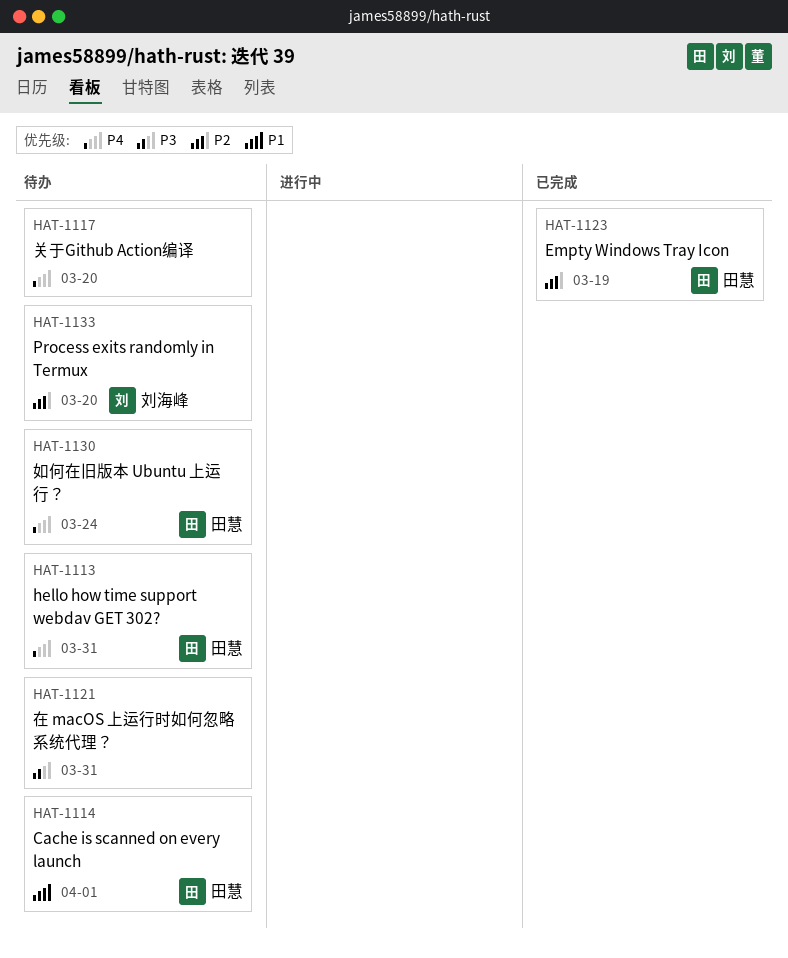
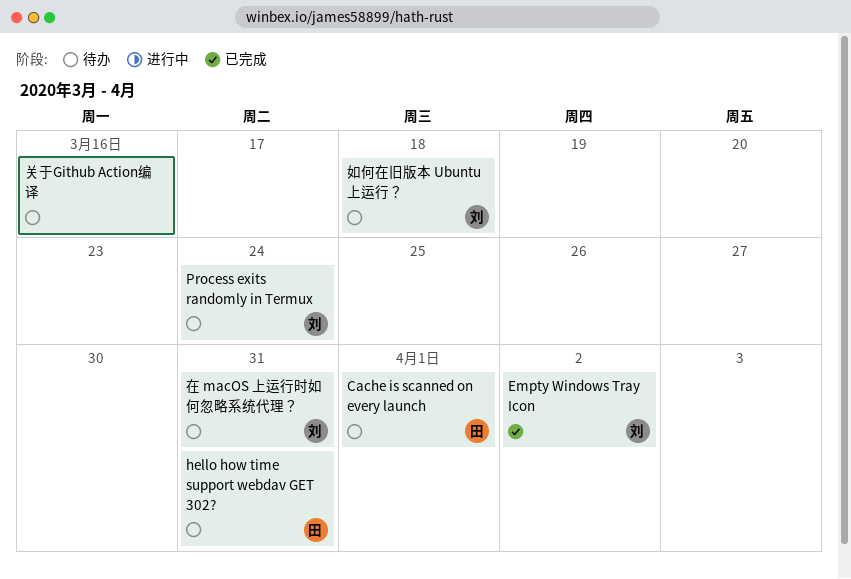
Empty Windows Tray Icon, owner: 田慧 -> 刘海峰
Empty Windows Tray Icon, due: Mar 19 -> Apr 2
Process exits randomly in Termux, due: Mar 20 -> Mar 24
关于Github Action编译, due: Mar 20 -> Mar 16
在 macOS 上运行时如何忽略系统代理？, owner: none -> 刘海峰
如何在旧版本 Ubuntu 上运行？, owner: 田慧 -> 刘海峰
如何在旧版本 Ubuntu 上运行？, due: Mar 24 -> Mar 18

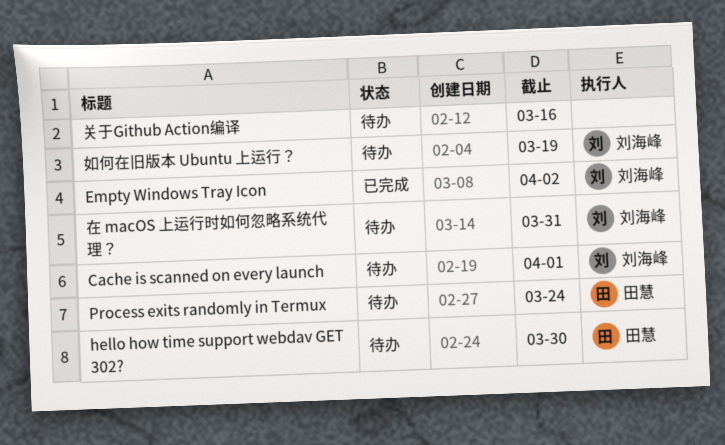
Cache is scanned on every launch, owner: 田慧 -> 刘海峰
hello how time support webdav GET 302?, due: Mar 31 -> Mar 30
Process exits randomly in Termux, owner: 刘海峰 -> 田慧
如何在旧版本 Ubuntu 上运行？, due: Mar 18 -> Mar 19

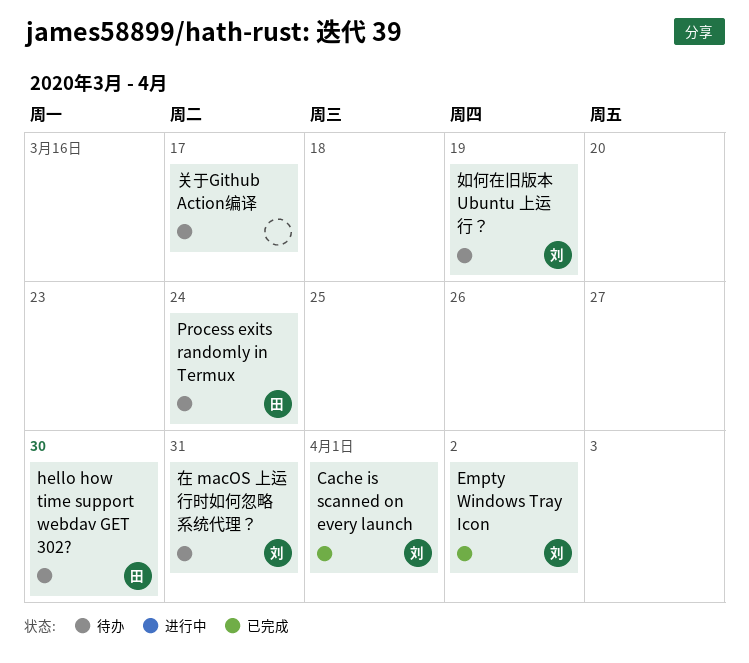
Cache is scanned on every launch, status: 待办 -> 已完成
关于Github Action编译, due: Mar 16 -> Mar 17

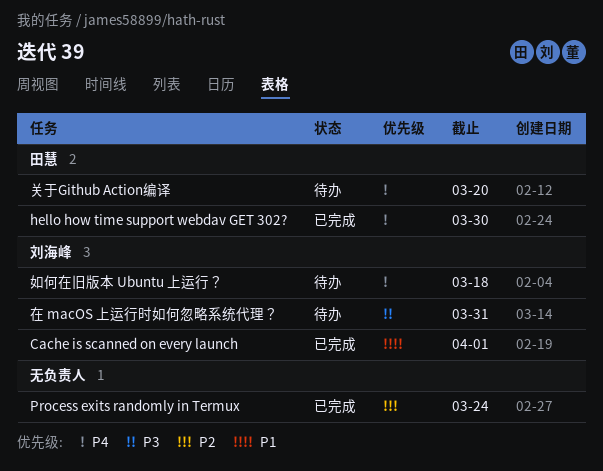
Empty Windows Tray Icon: present -> none
hello how time support webdav GET 302?, status: 待办 -> 已完成
Process exits randomly in Termux, status: 待办 -> 已完成
Process exits randomly in Termux, owner: 田慧 -> none
关于Github Action编译, owner: none -> 田慧
关于Github Action编译, due: Mar 17 -> Mar 20
如何在旧版本 Ubuntu 上运行？, due: Mar 19 -> Mar 18

